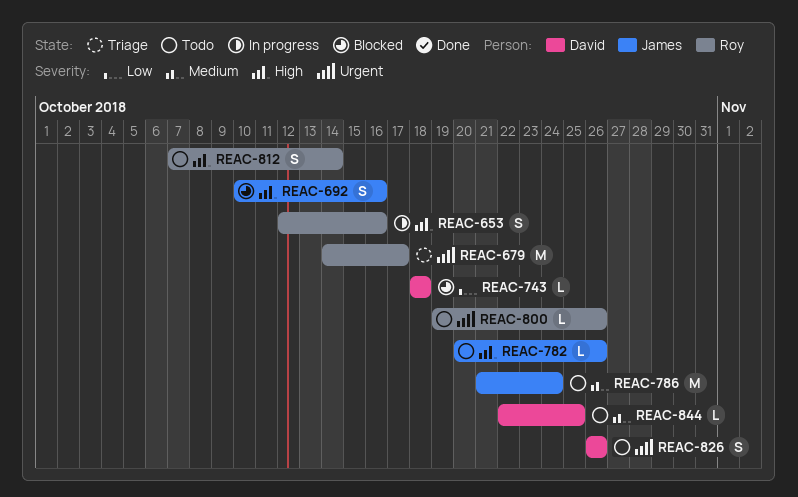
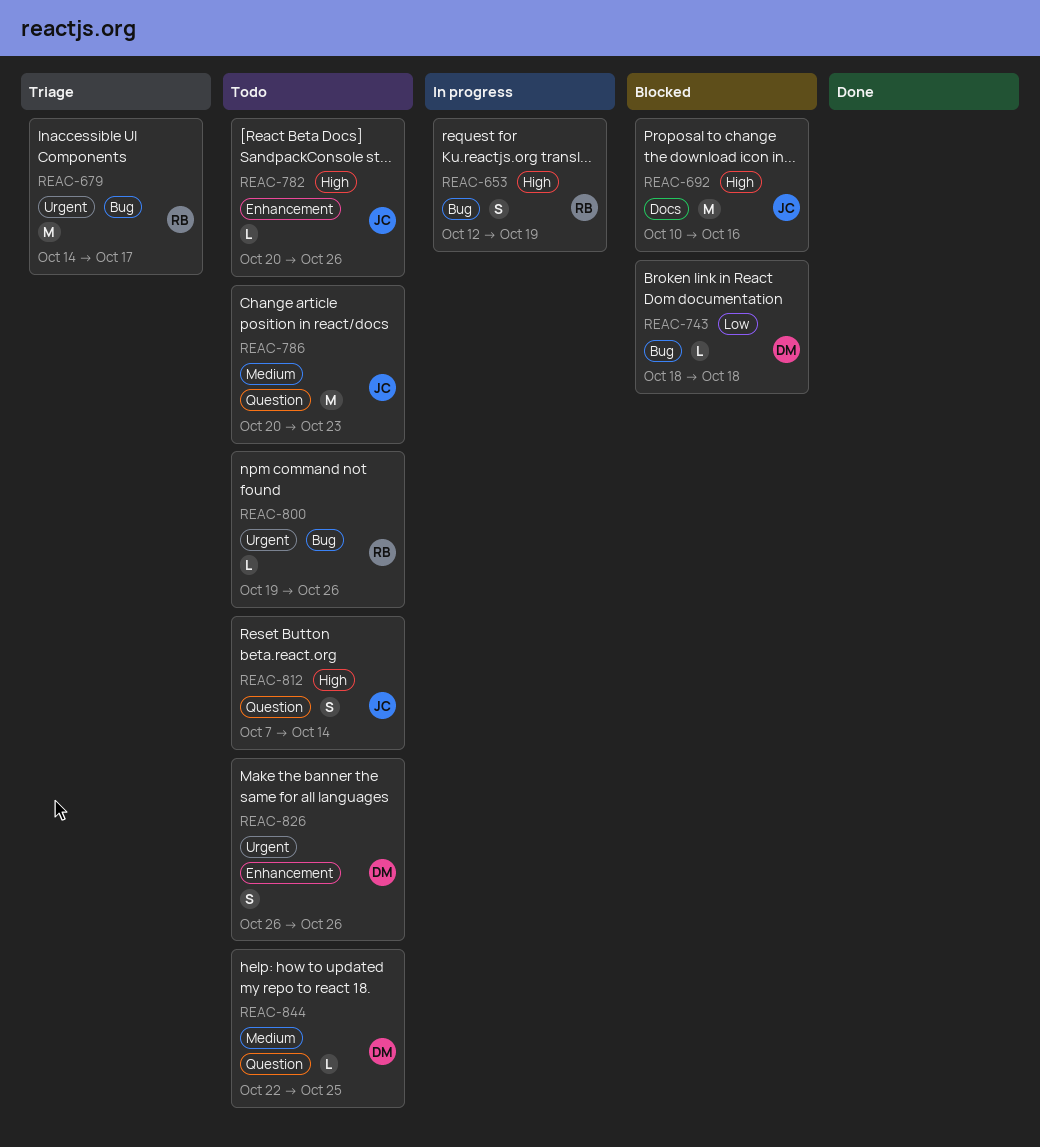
REAC-653, due: Oct 16 -> Oct 19
REAC-692, estimate: S -> M
REAC-786, start: Oct 21 -> Oct 20
REAC-786, due: Oct 24 -> Oct 23
REAC-812, owner: Roy -> James

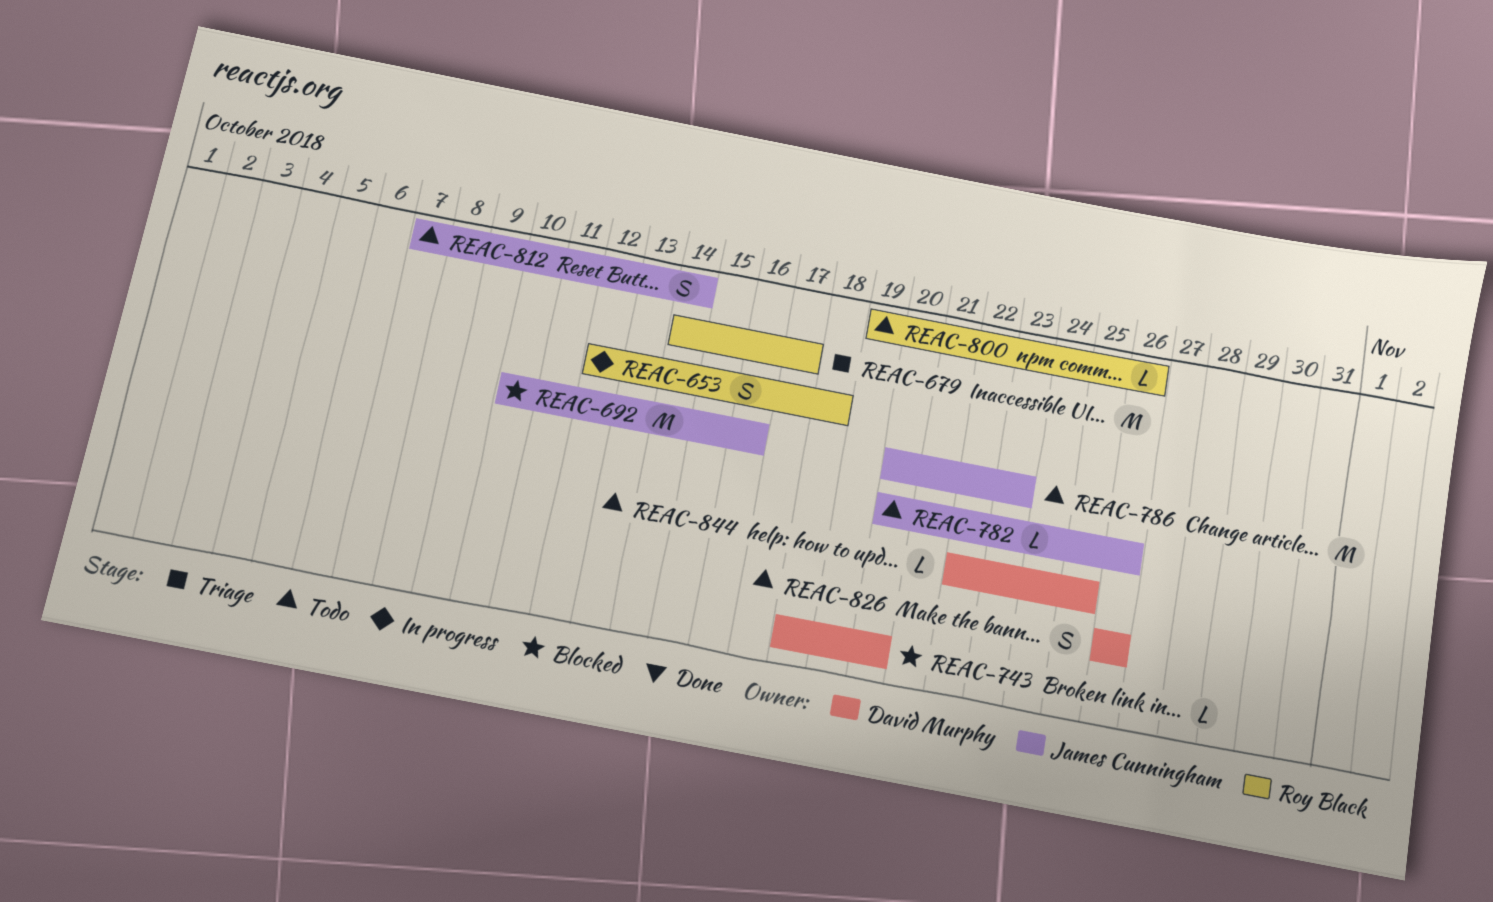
REAC-653, due: Oct 19 -> Oct 18
REAC-743, due: Oct 18 -> Oct 20

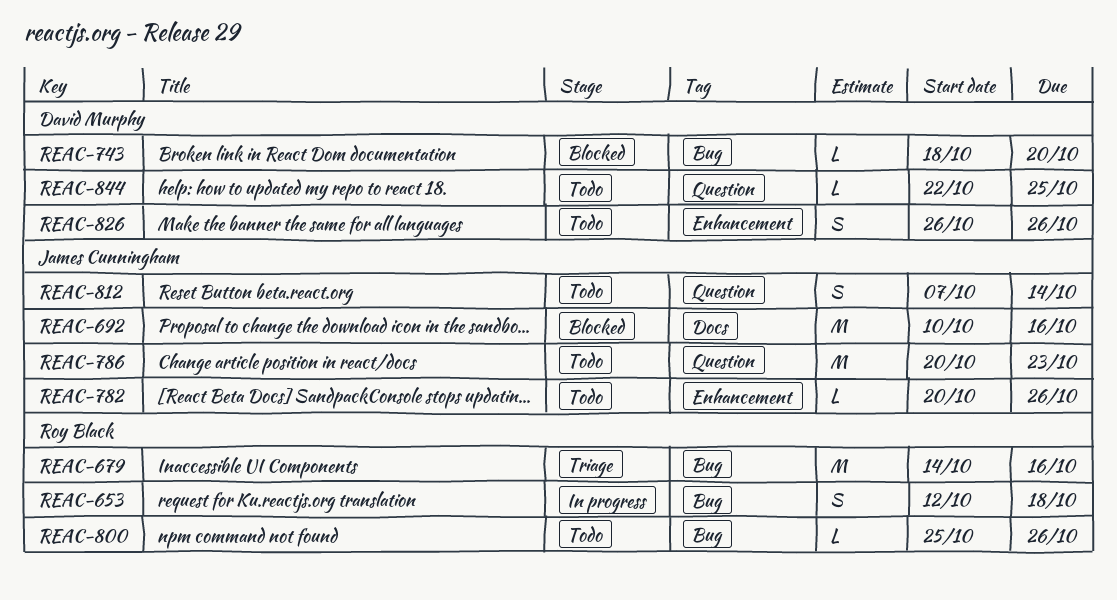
REAC-679, due: Oct 17 -> Oct 16
REAC-800, start: Oct 19 -> Oct 25

